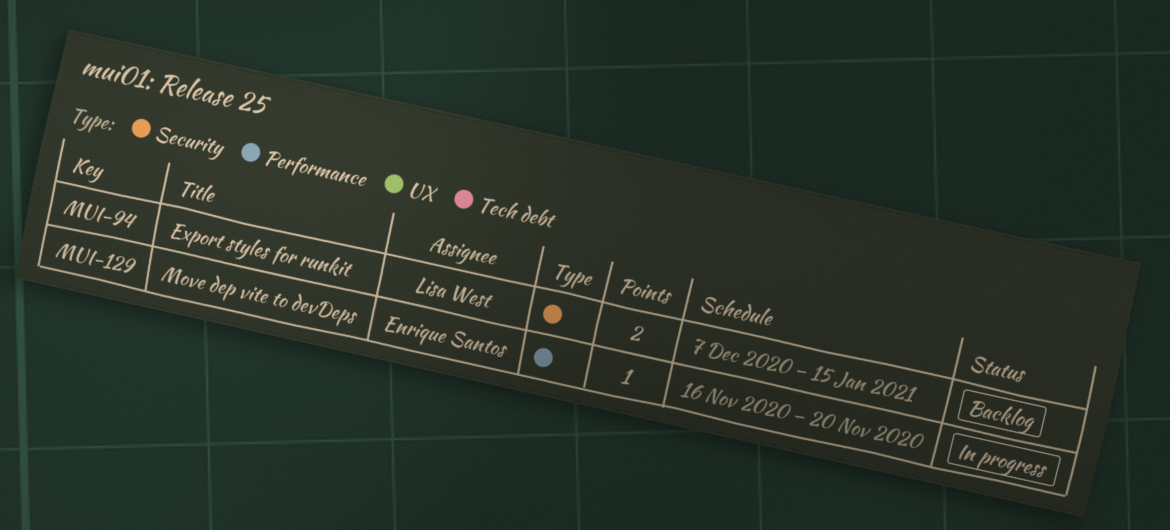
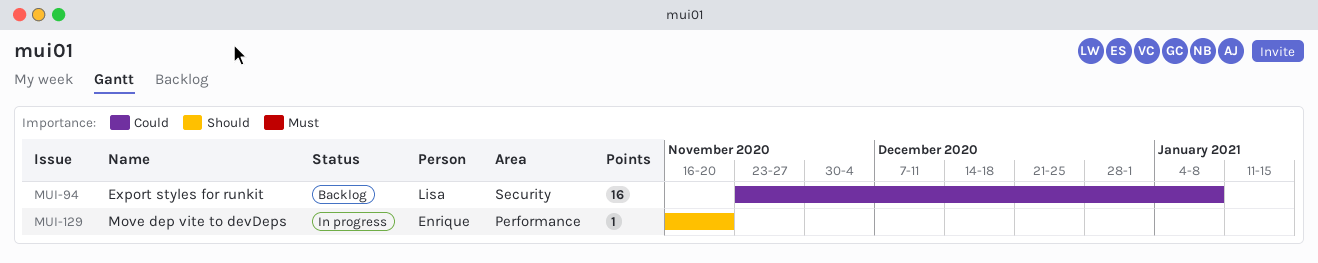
MUI-94, estimate: 2 -> 16
MUI-94, start: Dec 7 -> Nov 23
MUI-94, due: Jan 15 -> Jan 8

